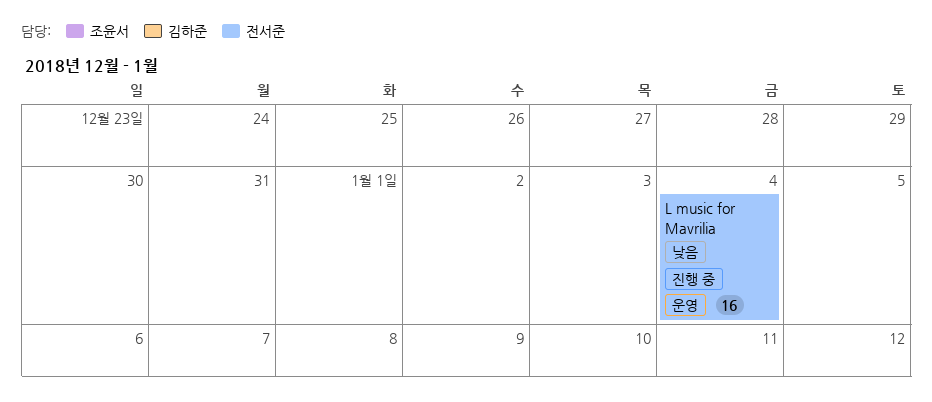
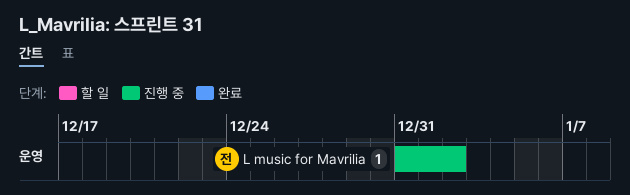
L music for Mavrilia, estimate: 16 -> 1
L music for Mavrilia, due: Jan 4 -> Jan 2

